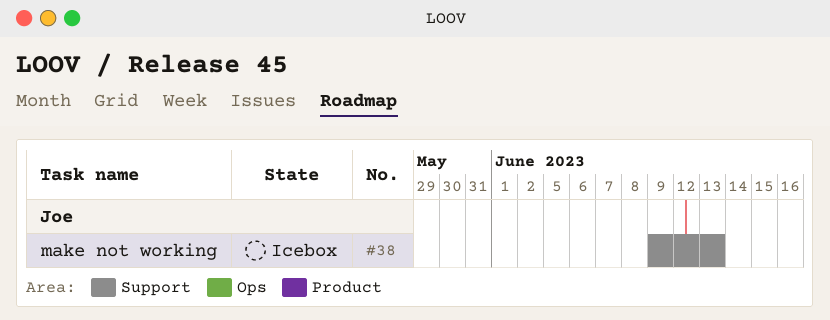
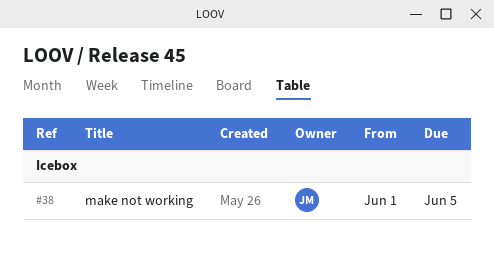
#38, start: Jun 9 -> Jun 1
#38, due: Jun 13 -> Jun 5

